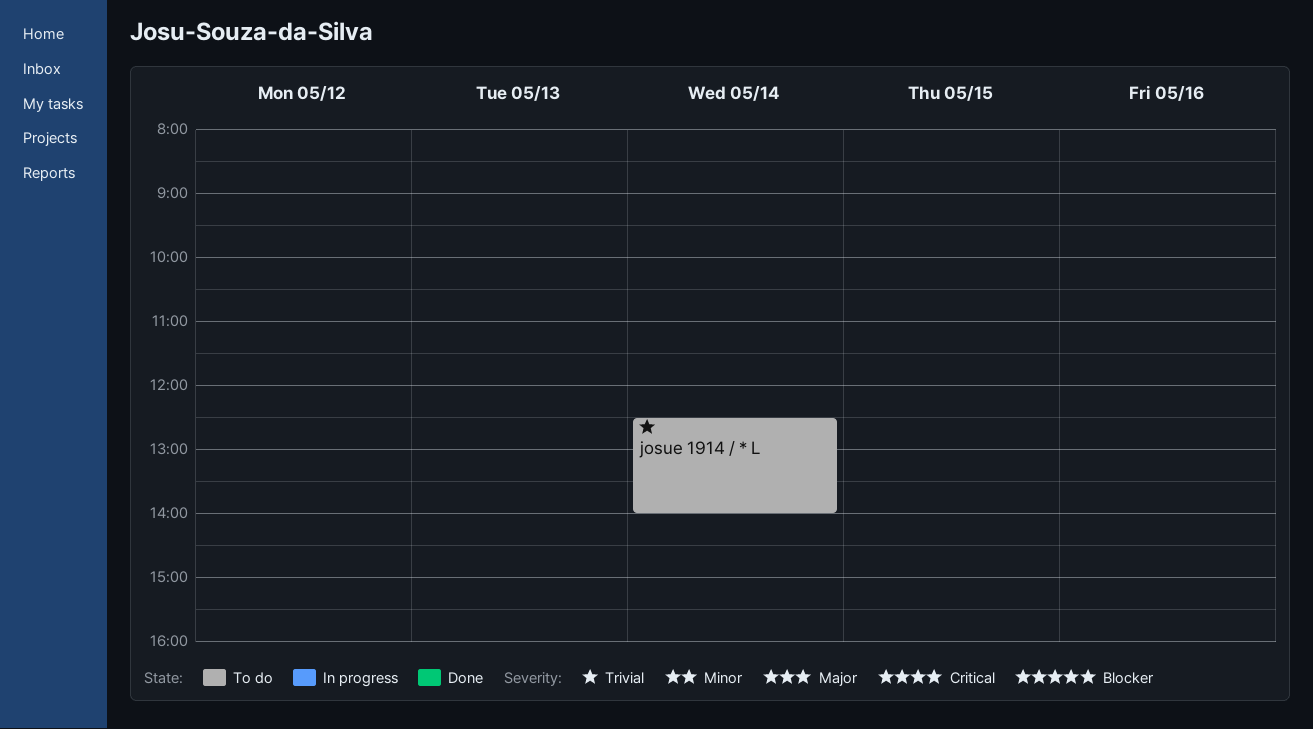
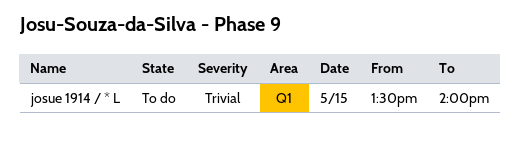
josue 1914 / * L, day: May 14 -> May 15
josue 1914 / * L, begins: 12:30 -> 13:30

